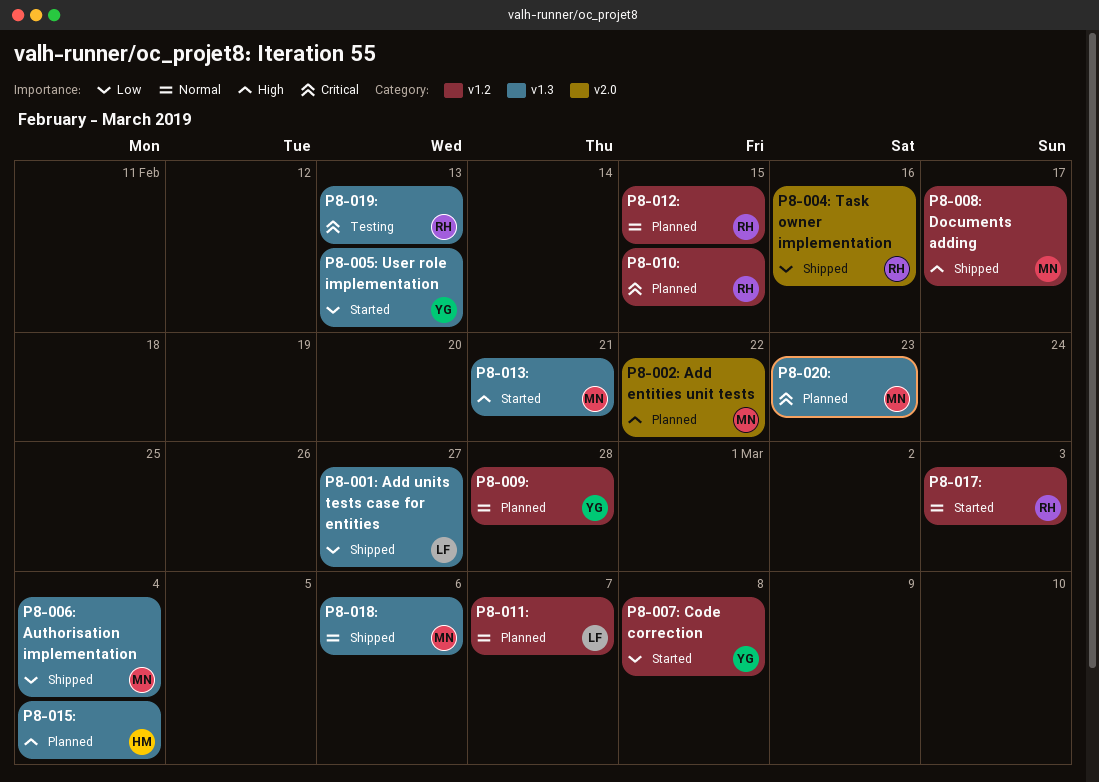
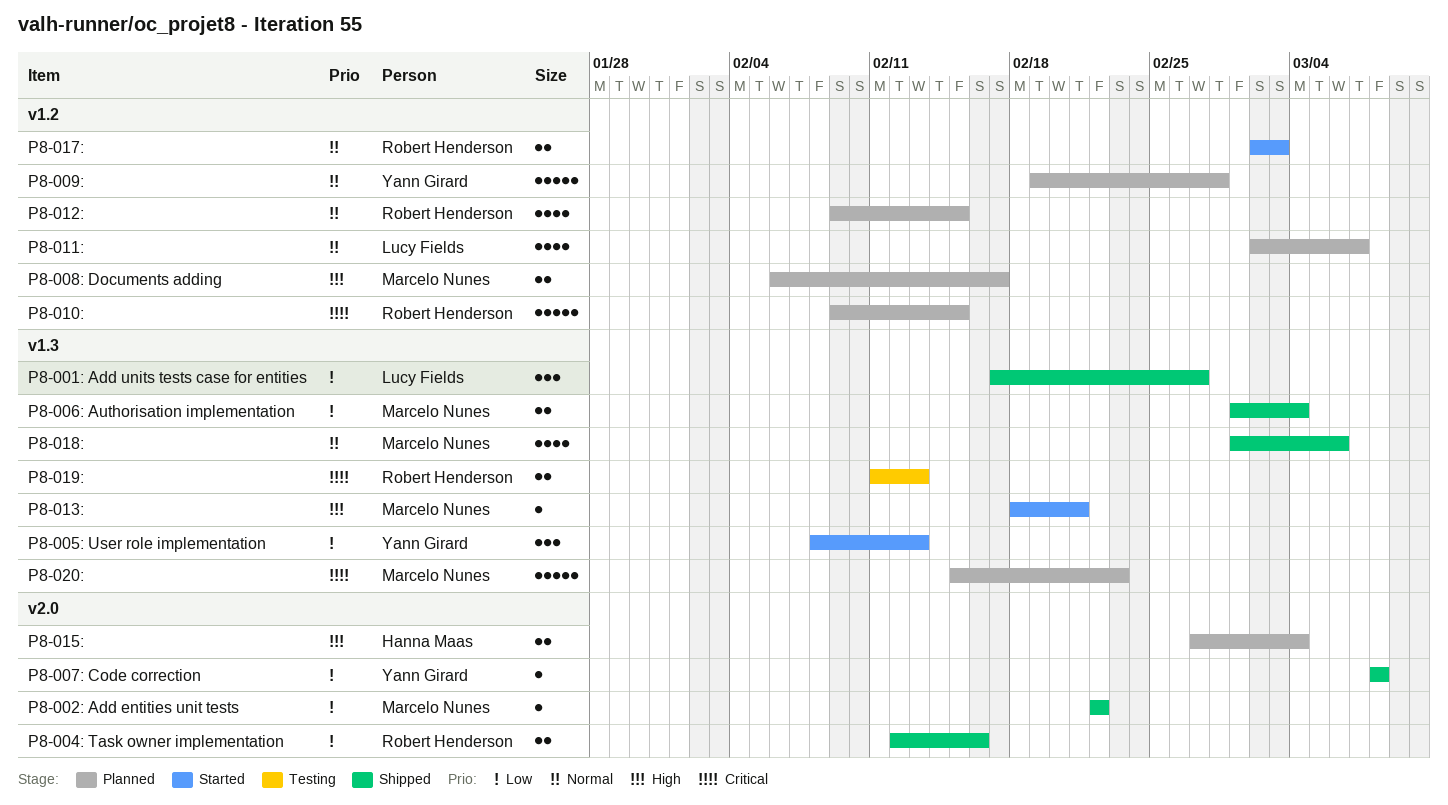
P8-002: Add entities unit tests, status: Planned -> Shipped
P8-002: Add entities unit tests, priority: High -> Low
P8-007: Code correction, status: Started -> Shipped
P8-007: Code correction, label: v1.2 -> v2.0
P8-008: Documents adding, status: Shipped -> Planned
P8-015:, label: v1.3 -> v2.0

